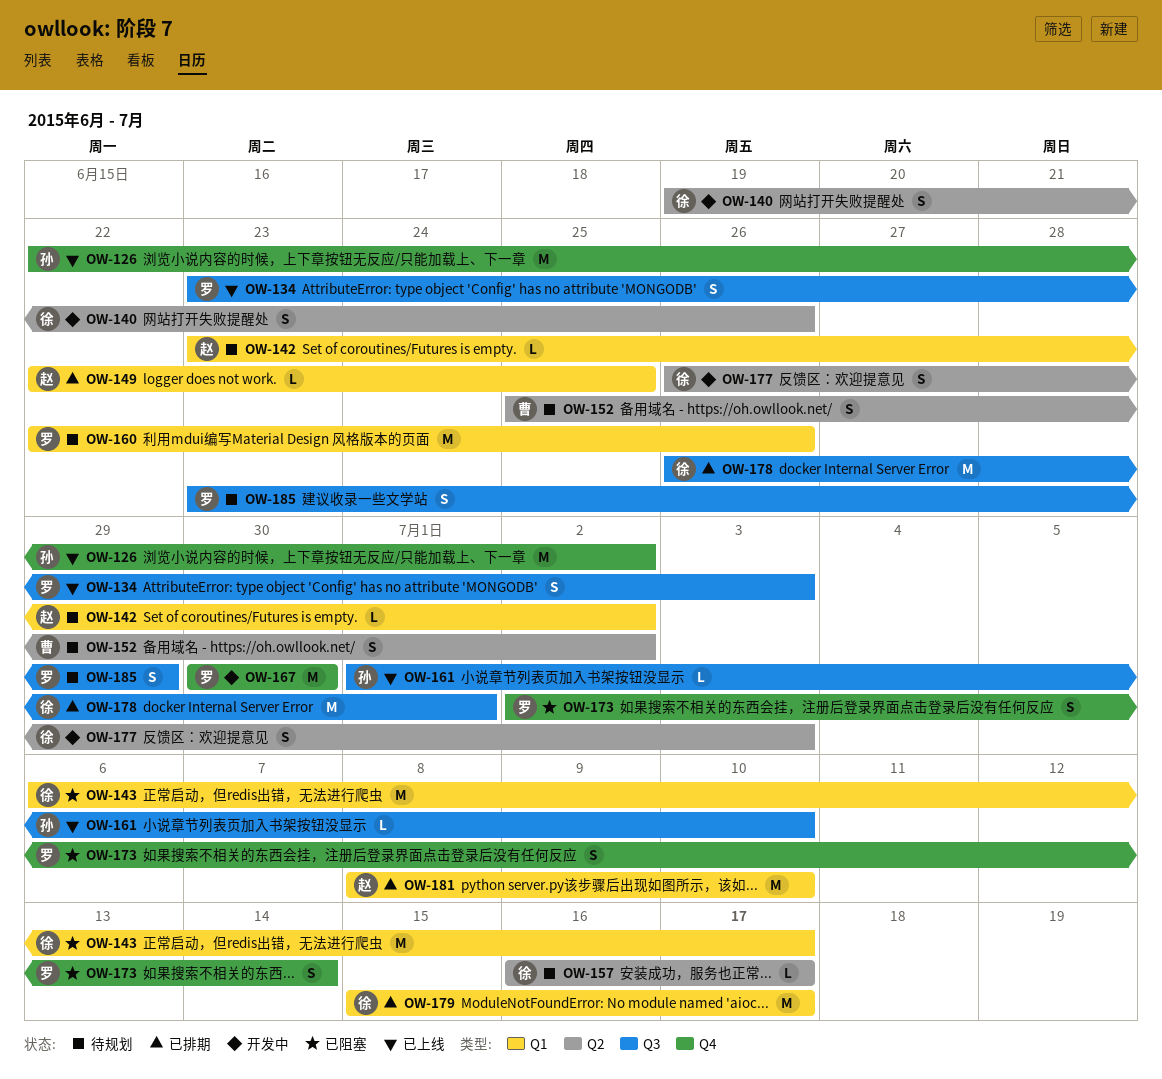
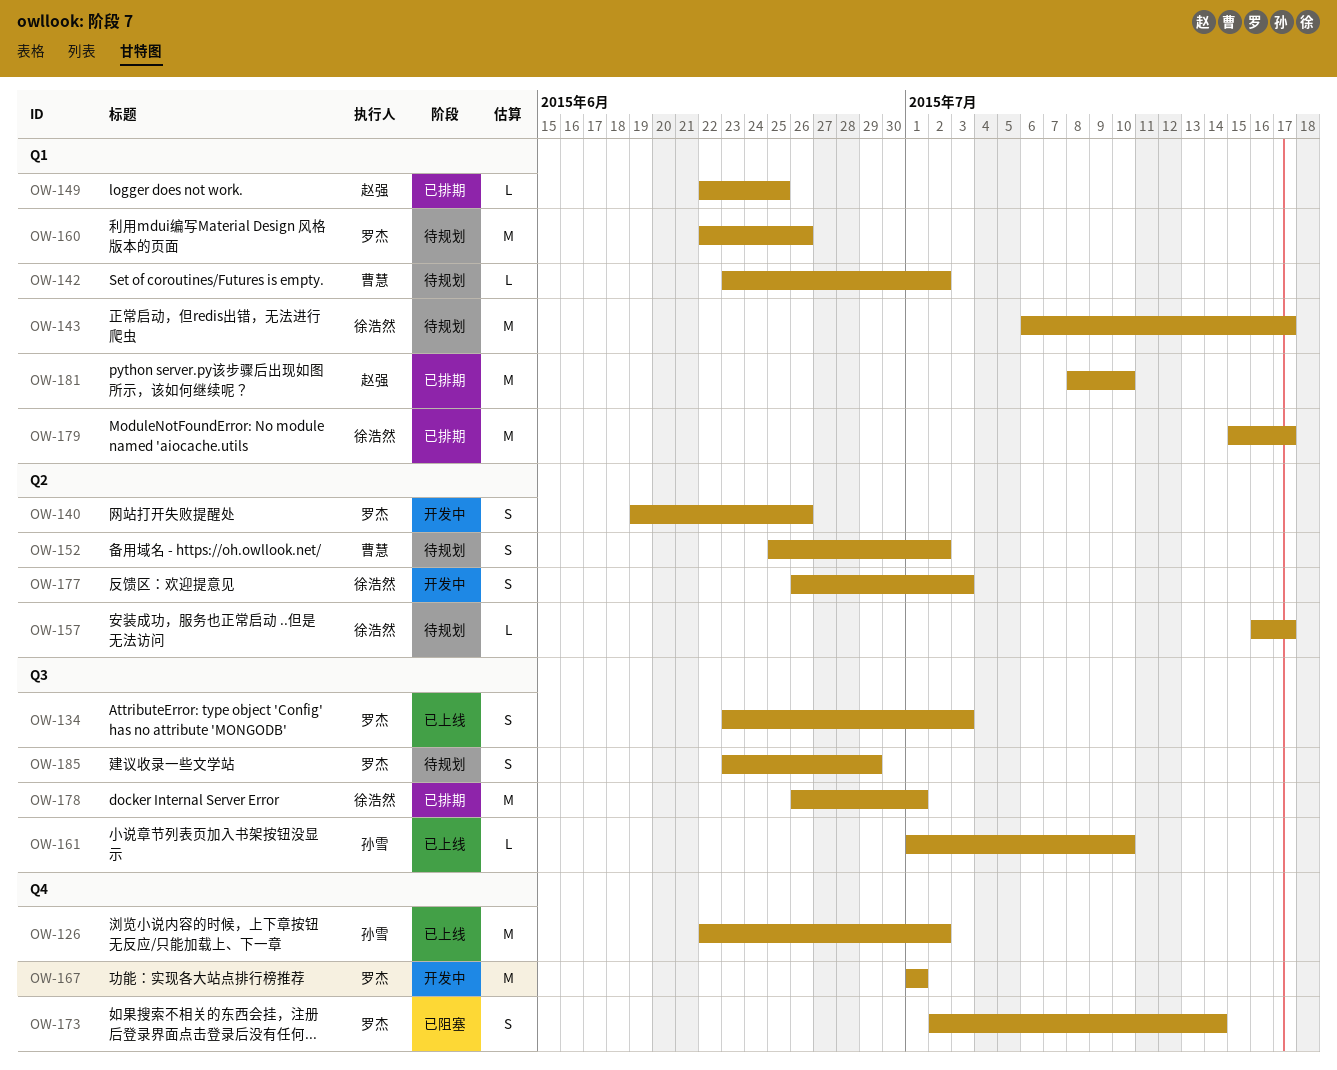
OW-140, owner: 徐浩然 -> 罗杰
OW-142, owner: 赵强 -> 曹慧
OW-143, status: 已阻塞 -> 待规划
OW-167, start: Jun 30 -> Jul 1
OW-167, due: Jun 30 -> Jul 1

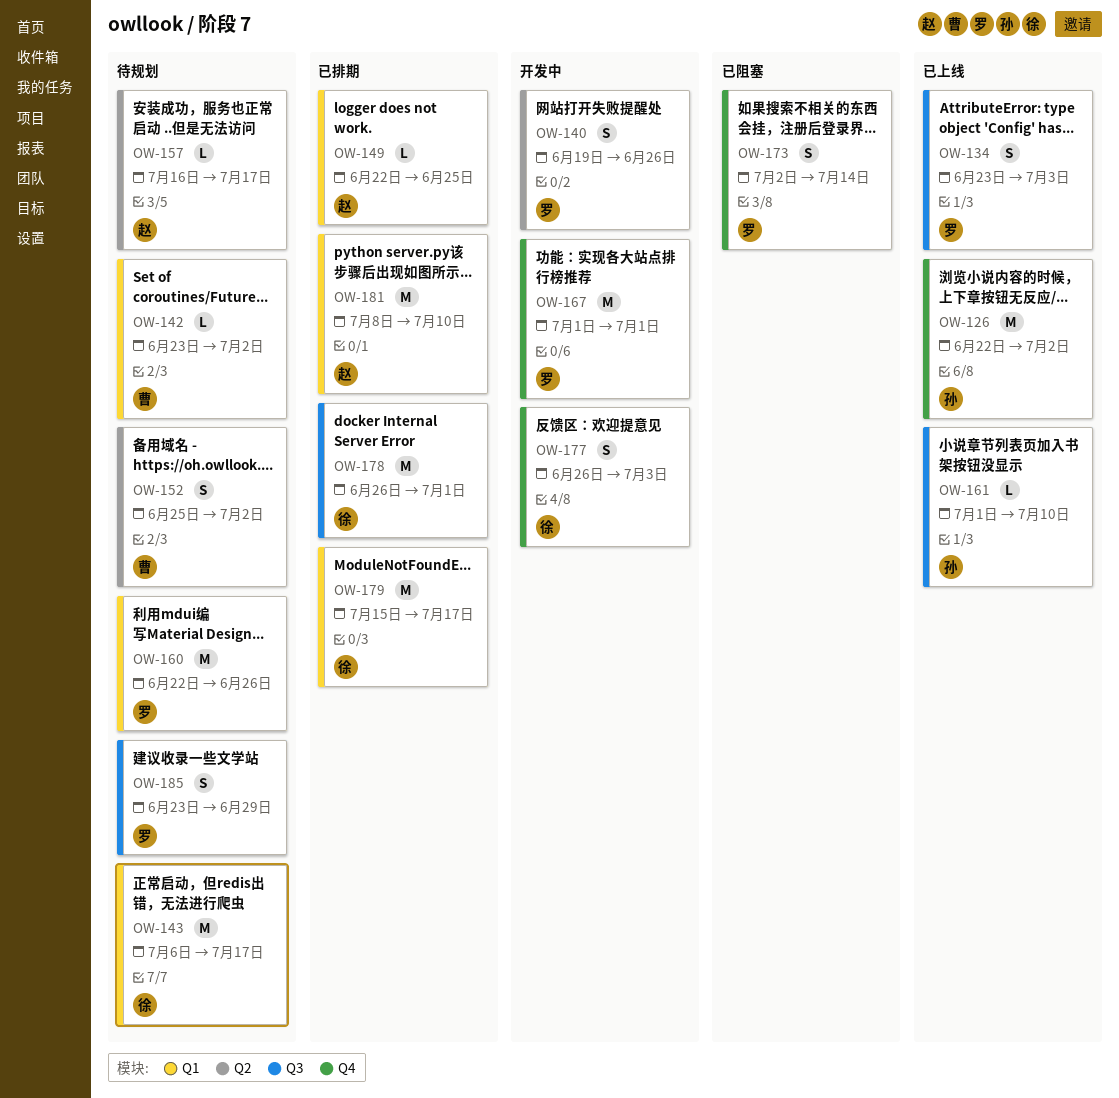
OW-157, owner: 徐浩然 -> 赵强
OW-177, label: Q2 -> Q4

